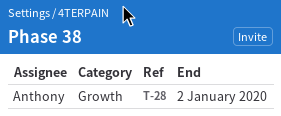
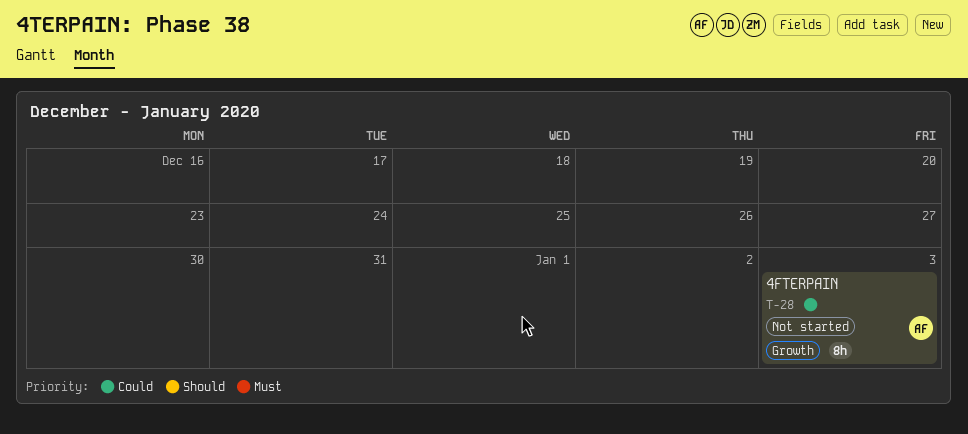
T-28, due: Jan 2 -> Jan 3

